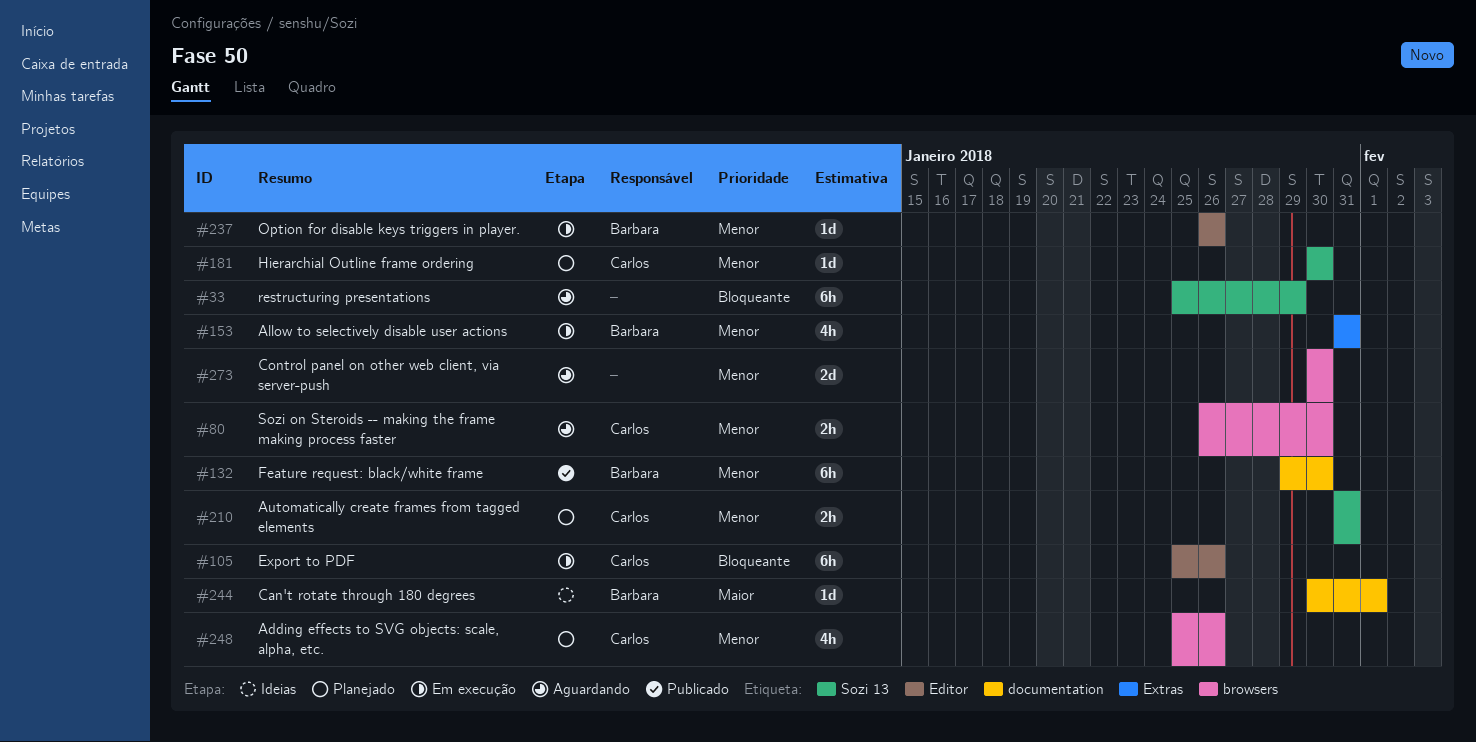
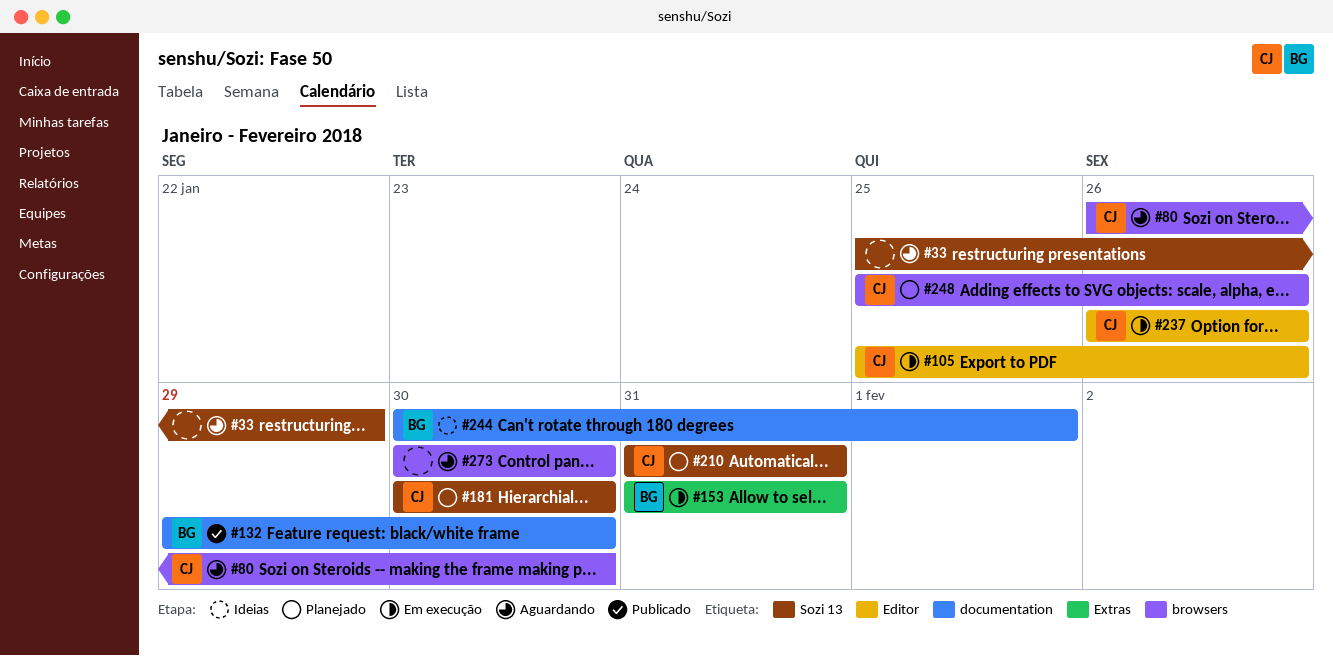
#237, owner: Barbara -> Carlos

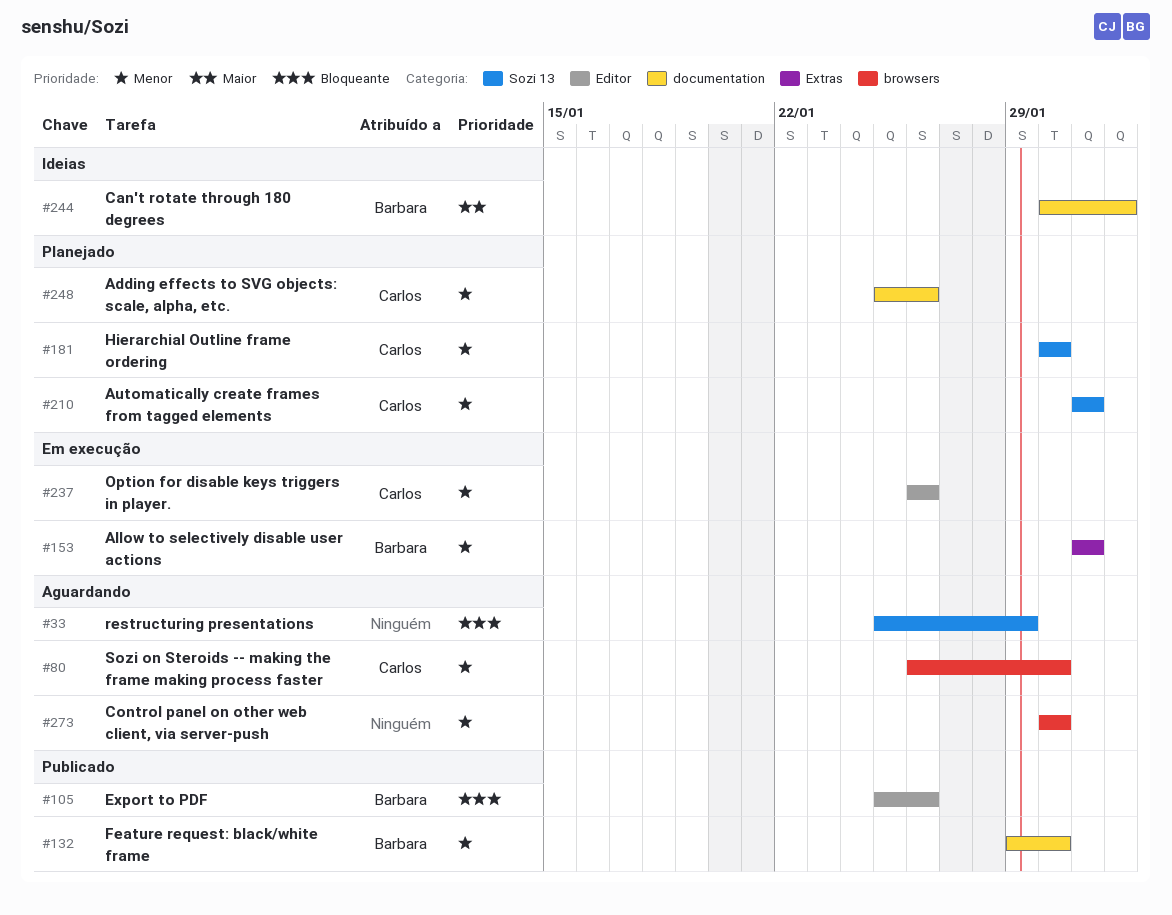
#105, status: Em execução -> Publicado
#105, owner: Carlos -> Barbara
#248, label: browsers -> documentation

